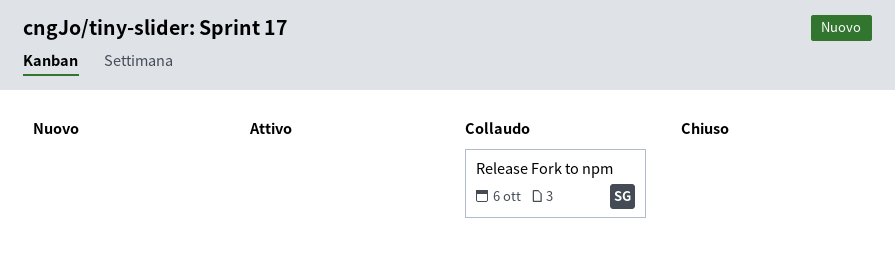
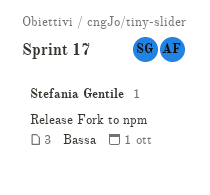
Release Fork to npm, due: Oct 6 -> Oct 1

